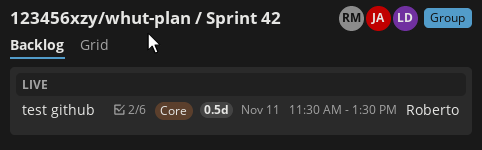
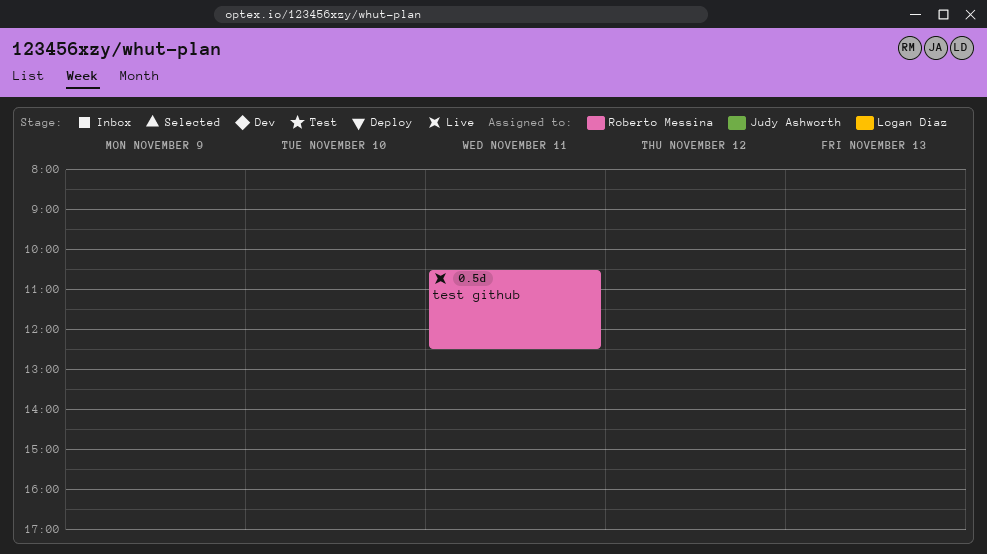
test github, begins: 11:30 -> 10:30
test github, ends: 13:30 -> 12:30

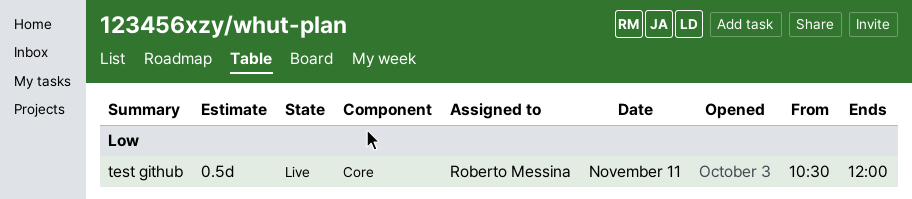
test github, ends: 12:30 -> 12:00

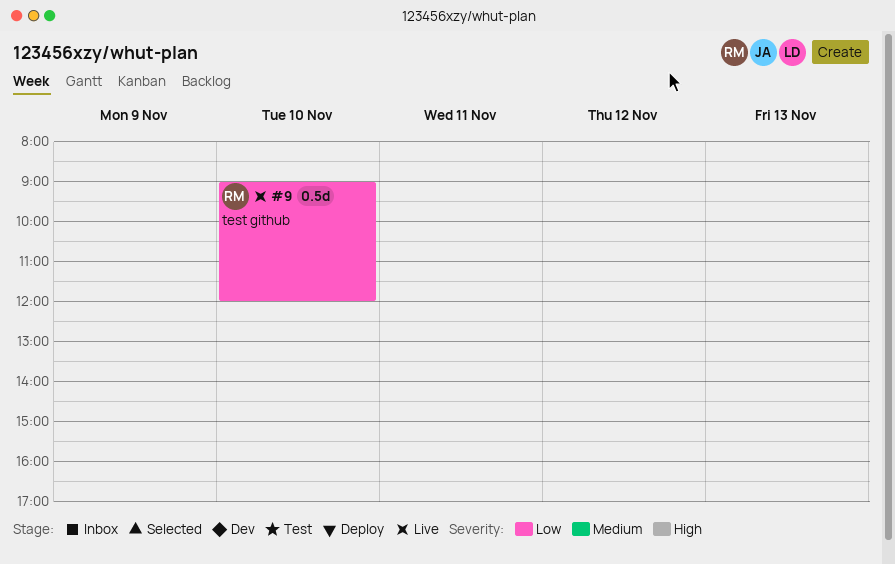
test github, day: Nov 11 -> Nov 10
test github, begins: 10:30 -> 09:00

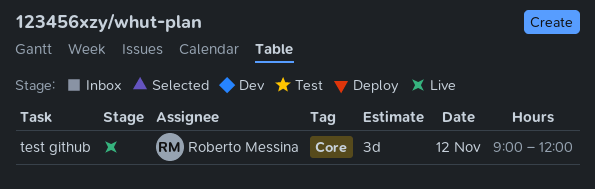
test github, estimate: 0.5d -> 3d
test github, day: Nov 10 -> Nov 12

